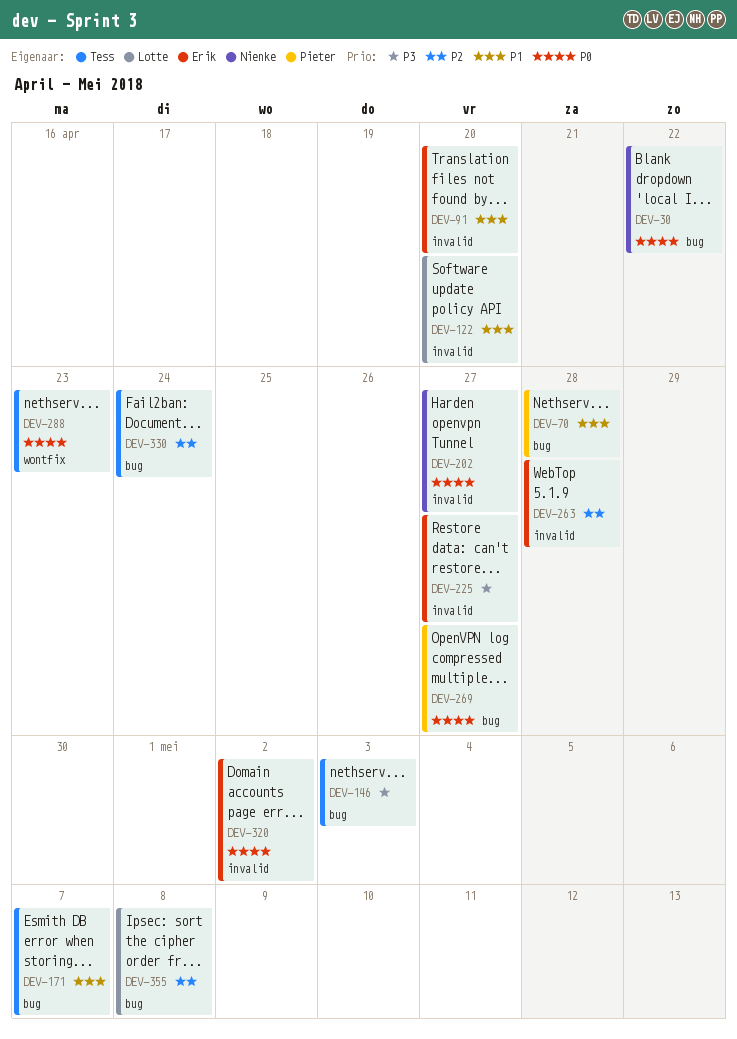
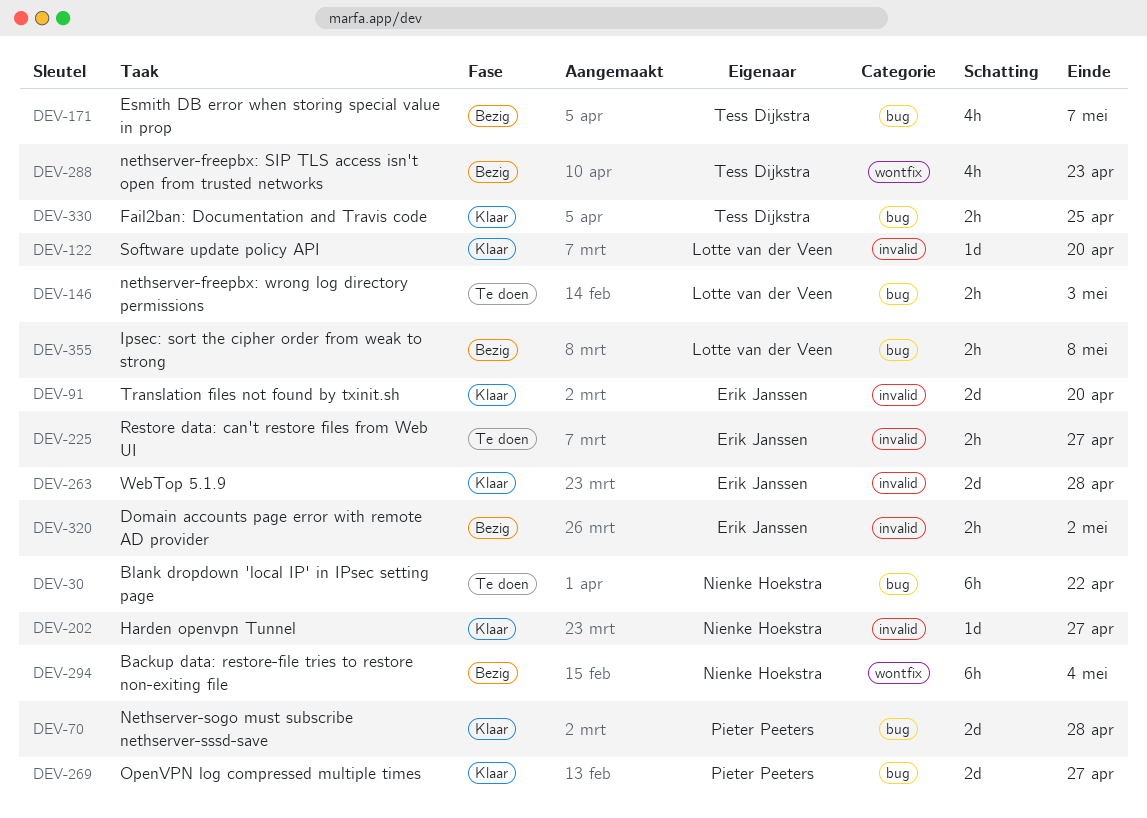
DEV-146, owner: Tess Dijkstra -> Lotte van der Veen
DEV-294: none -> present
DEV-330, due: Apr 24 -> Apr 25

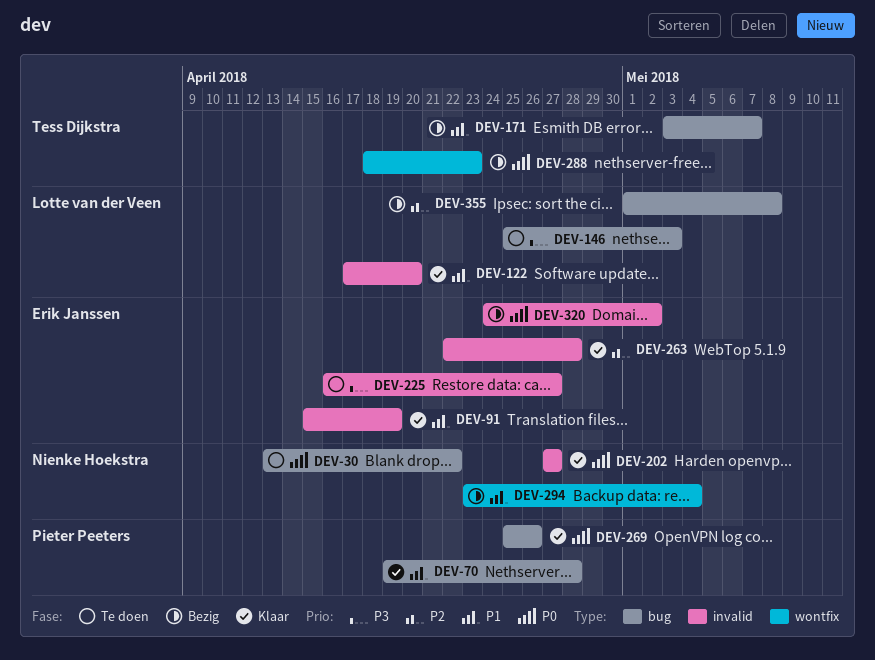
DEV-91, due: Apr 20 -> Apr 19
DEV-269, due: Apr 27 -> Apr 26
DEV-330: present -> none

